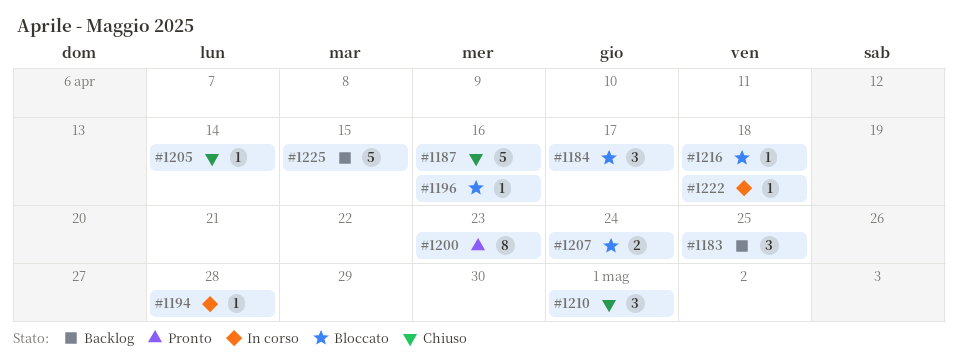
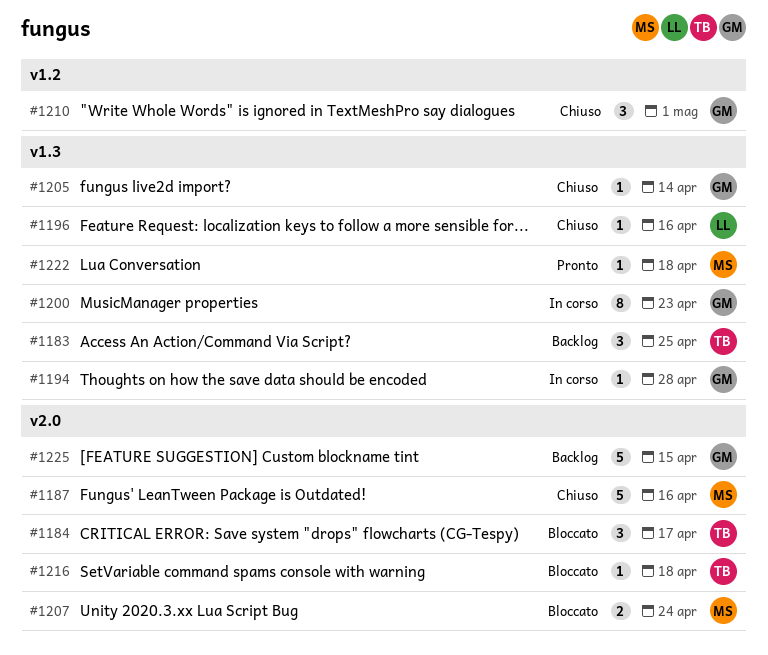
#1196, status: Bloccato -> Chiuso
#1200, status: Pronto -> In corso
#1222, status: In corso -> Pronto

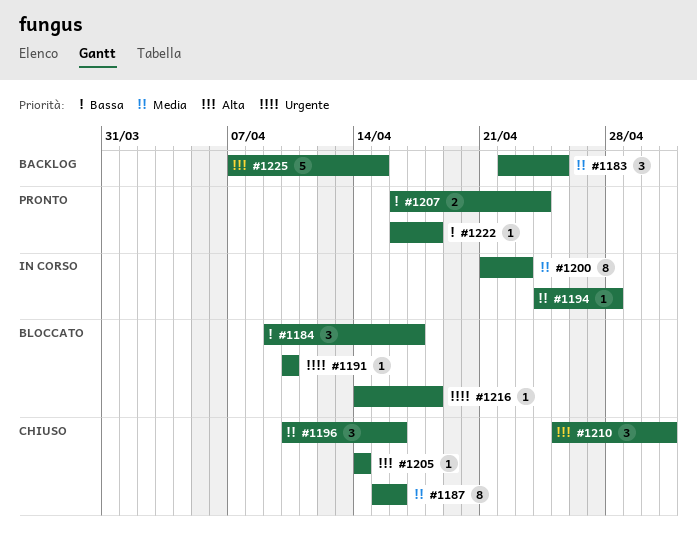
#1187, estimate: 5 -> 8
#1191: none -> present
#1196, estimate: 1 -> 3
#1207, status: Bloccato -> Pronto

